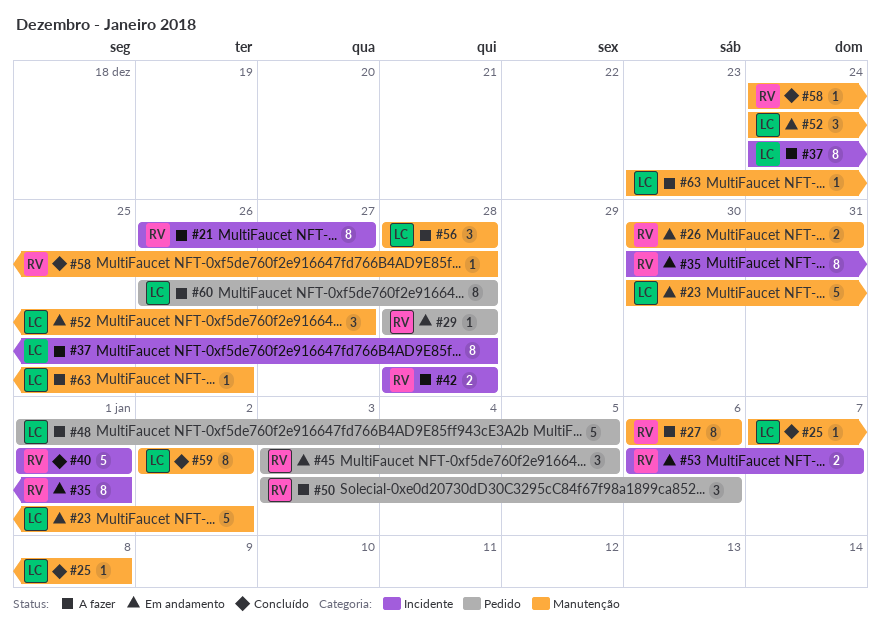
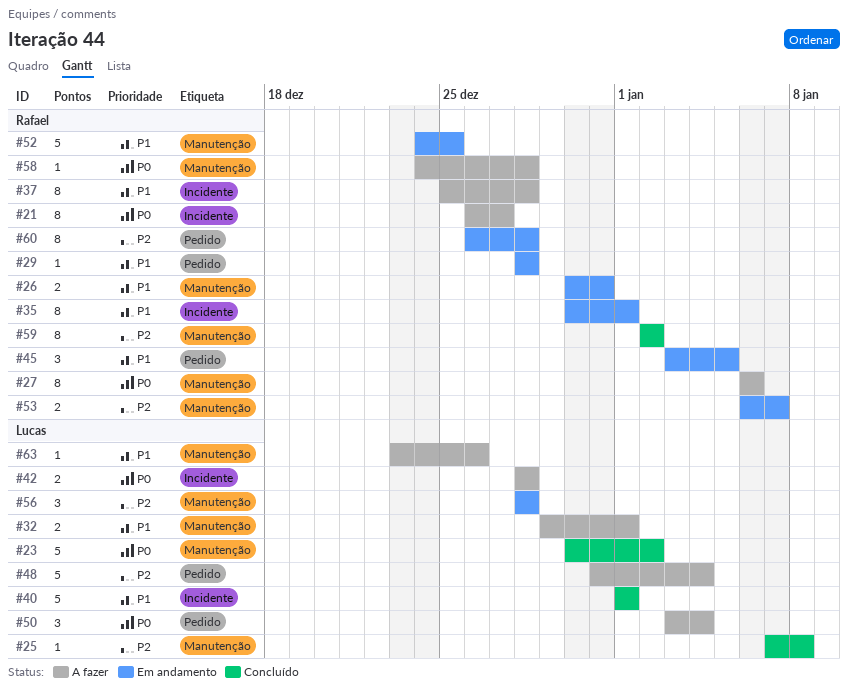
#23, status: Em andamento -> Concluído
#32: none -> present
#37, owner: Lucas -> Rafael
#37, start: Dec 24 -> Dec 25
#40, owner: Rafael -> Lucas
#42, owner: Rafael -> Lucas
#48, start: Jan 1 -> Dec 31
#48, due: Jan 5 -> Jan 4
#50, owner: Rafael -> Lucas
#50, due: Jan 6 -> Jan 4
#52, owner: Lucas -> Rafael
#52, estimate: 3 -> 5
#52, due: Dec 27 -> Dec 25
#53, label: Incidente -> Manutenção
#56, status: A fazer -> Em andamento
#58, status: Concluído -> A fazer
#59, owner: Lucas -> Rafael
#60, status: A fazer -> Em andamento
#60, owner: Lucas -> Rafael

